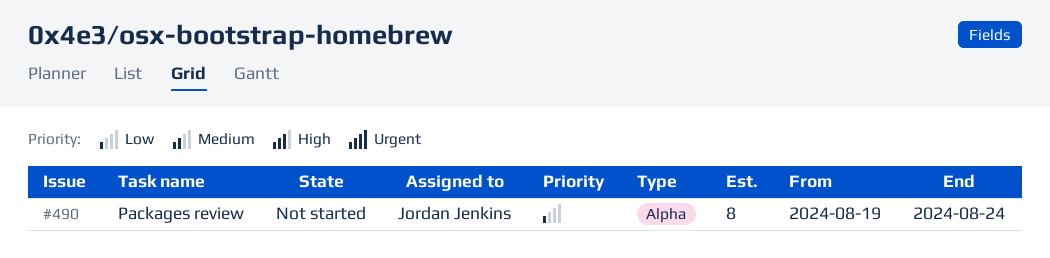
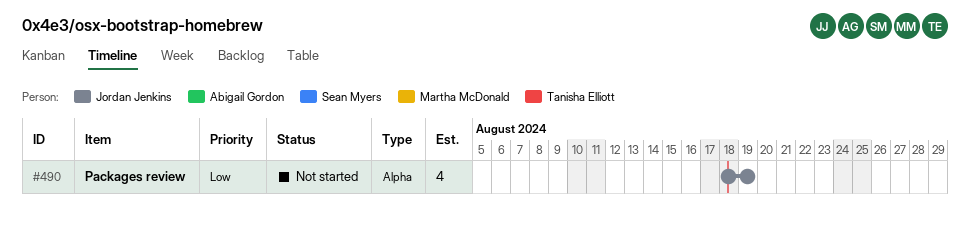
#490, estimate: 8 -> 4
#490, start: Aug 19 -> Aug 18
#490, due: Aug 24 -> Aug 19

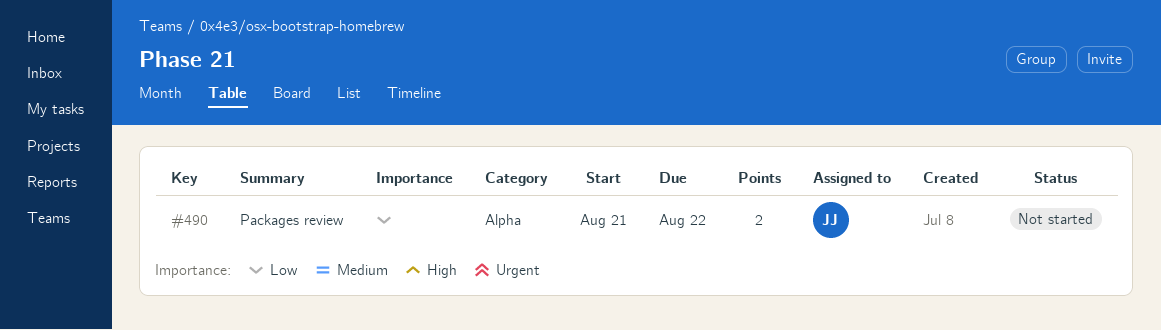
#490, estimate: 4 -> 2
#490, start: Aug 18 -> Aug 21
#490, due: Aug 19 -> Aug 22

